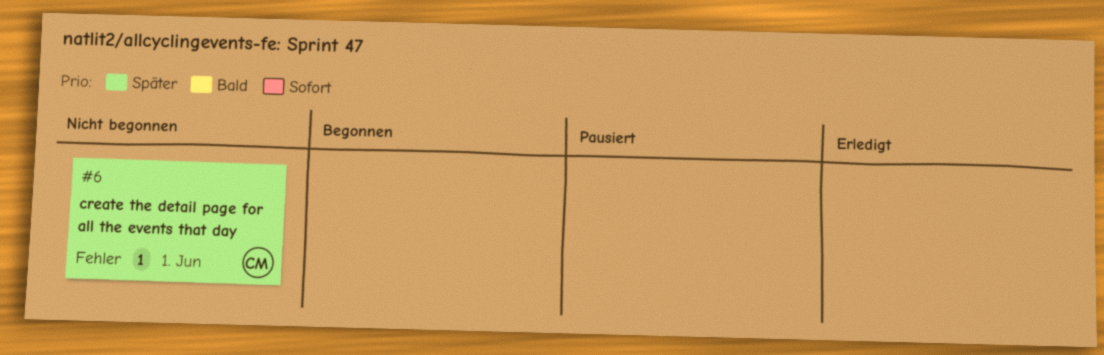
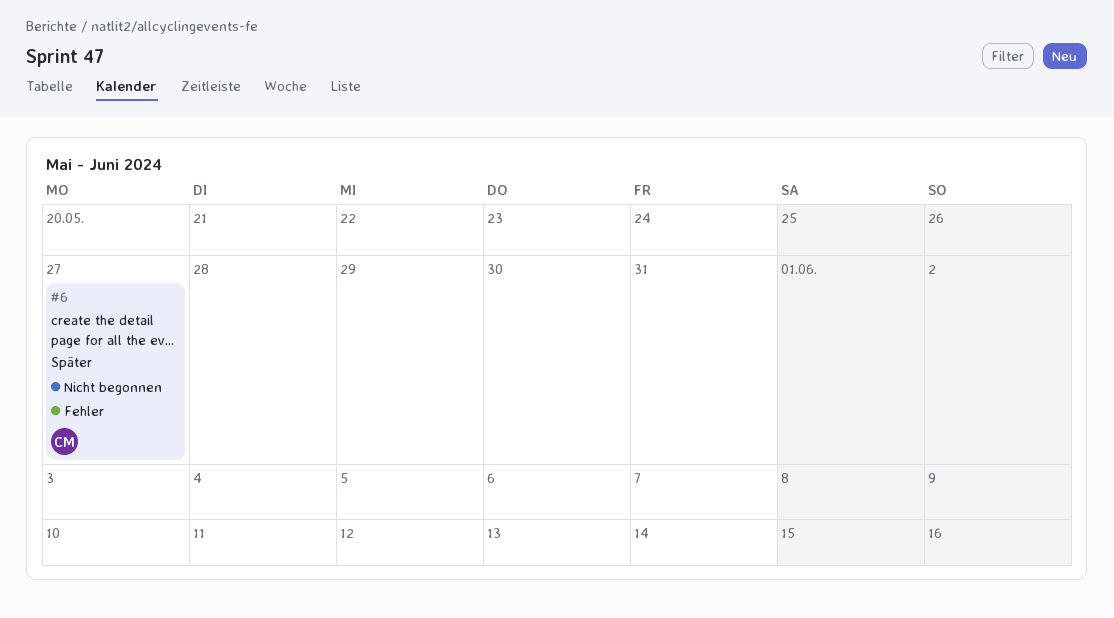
#6, due: Jun 1 -> May 27

